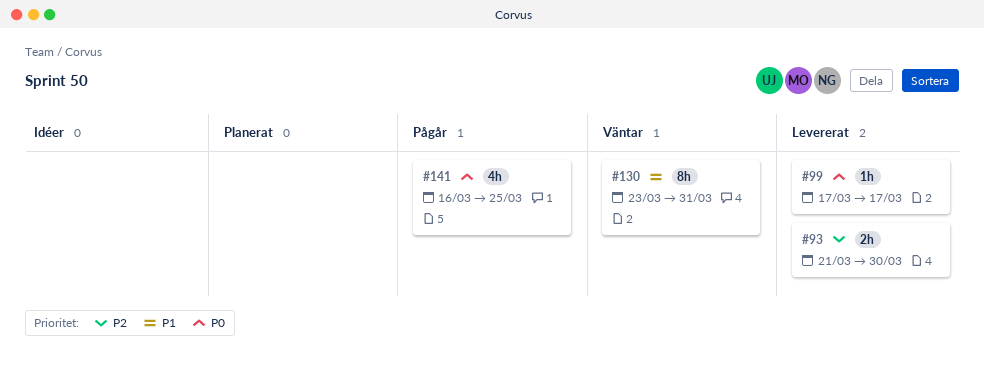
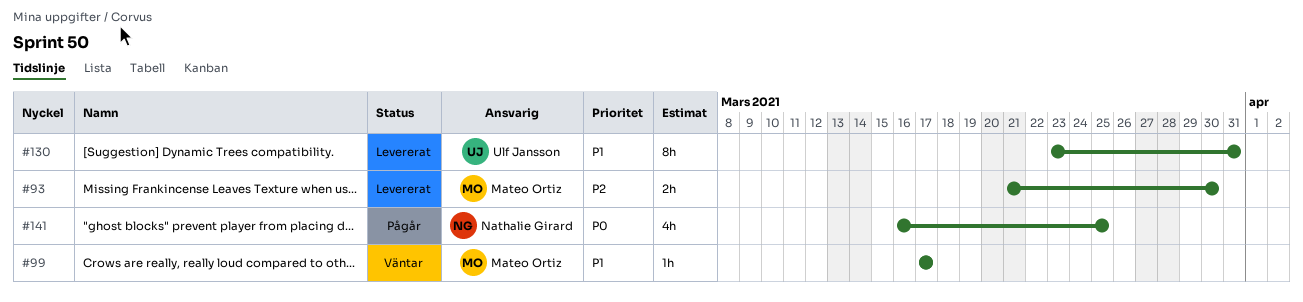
#99, status: Levererat -> Väntar
#99, priority: P0 -> P1
#130, status: Väntar -> Levererat

